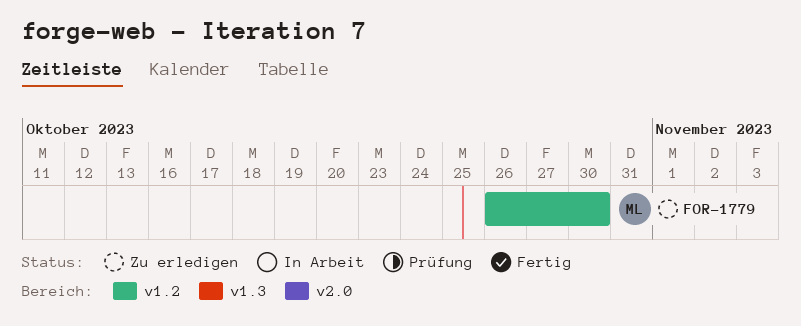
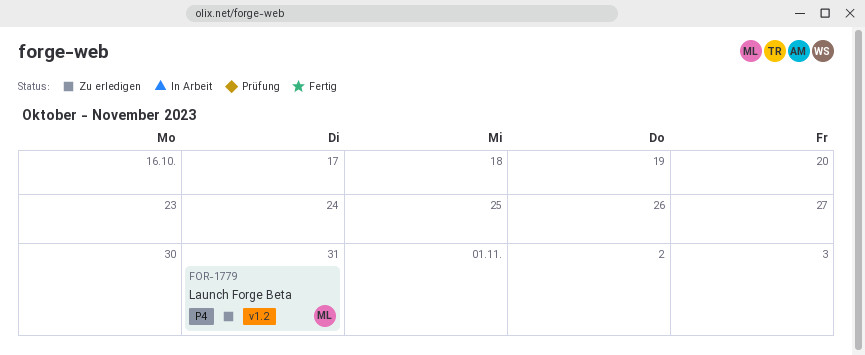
FOR-1779, due: Oct 30 -> Oct 31

